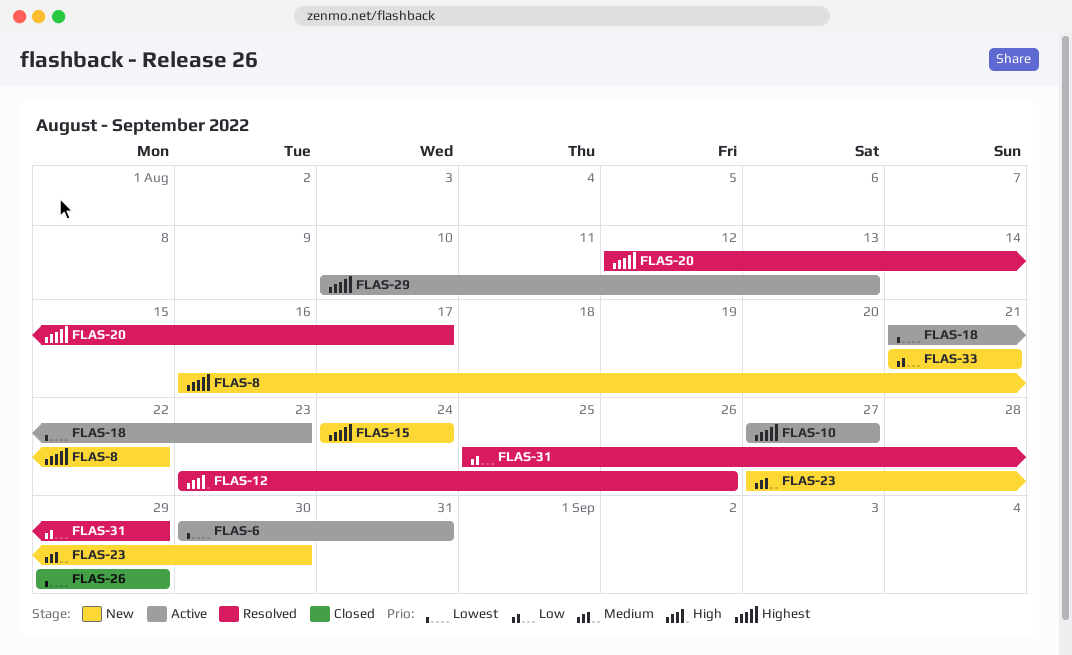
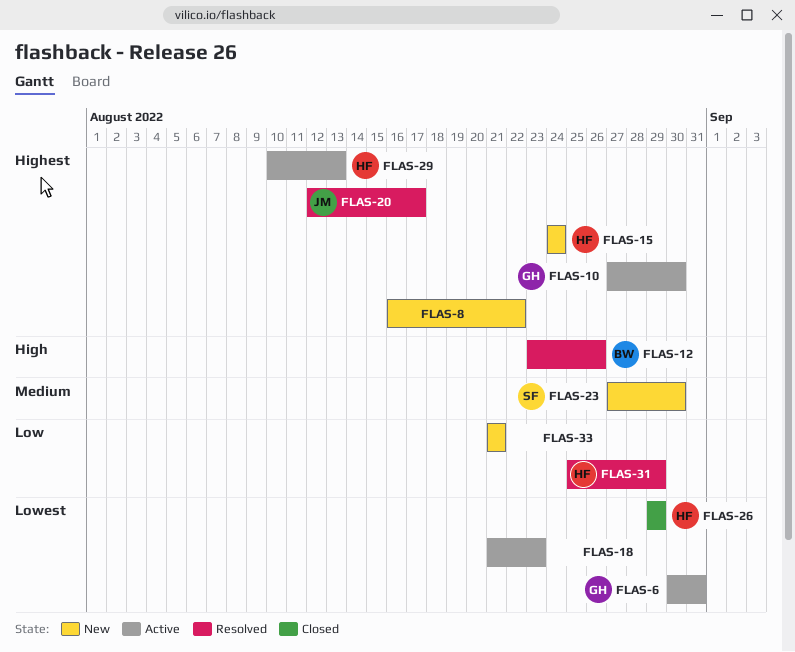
FLAS-10, due: Aug 27 -> Aug 30

